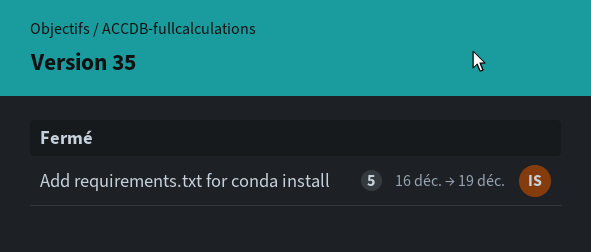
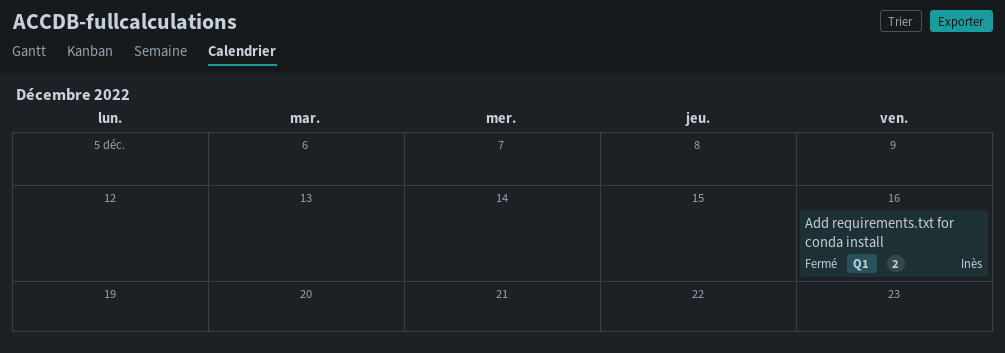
Add requirements.txt for conda install, estimate: 5 -> 2
Add requirements.txt for conda install, due: Dec 19 -> Dec 16

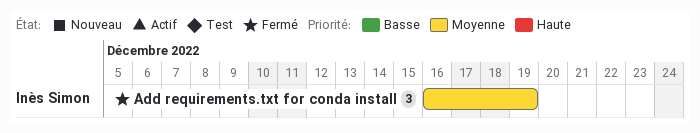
Add requirements.txt for conda install, estimate: 2 -> 3
Add requirements.txt for conda install, due: Dec 16 -> Dec 19

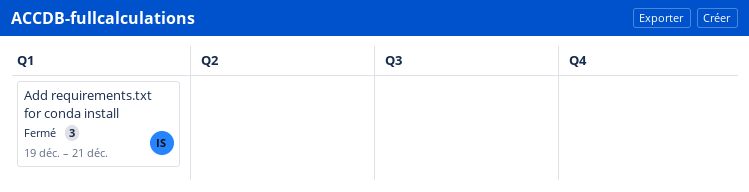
Add requirements.txt for conda install, start: Dec 16 -> Dec 19
Add requirements.txt for conda install, due: Dec 19 -> Dec 21

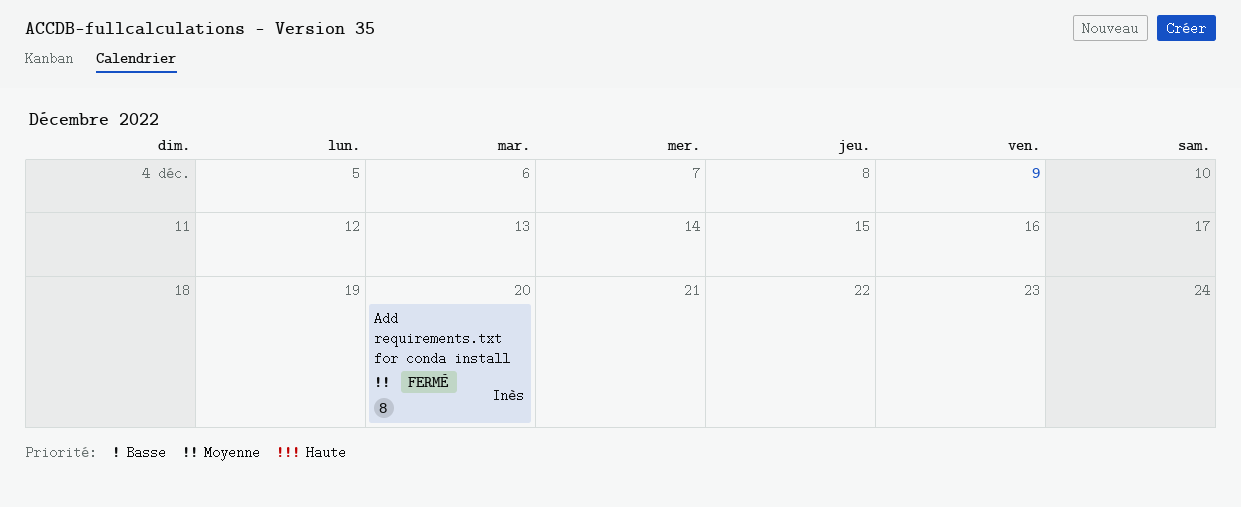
Add requirements.txt for conda install, estimate: 3 -> 8
Add requirements.txt for conda install, due: Dec 21 -> Dec 20

